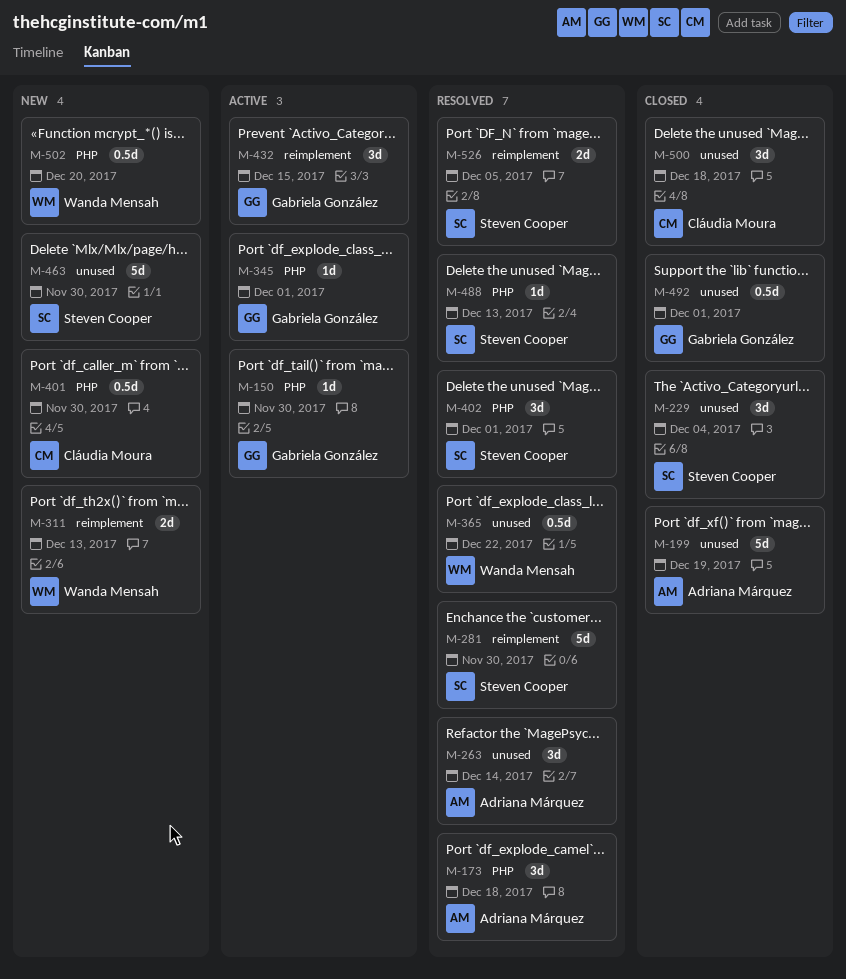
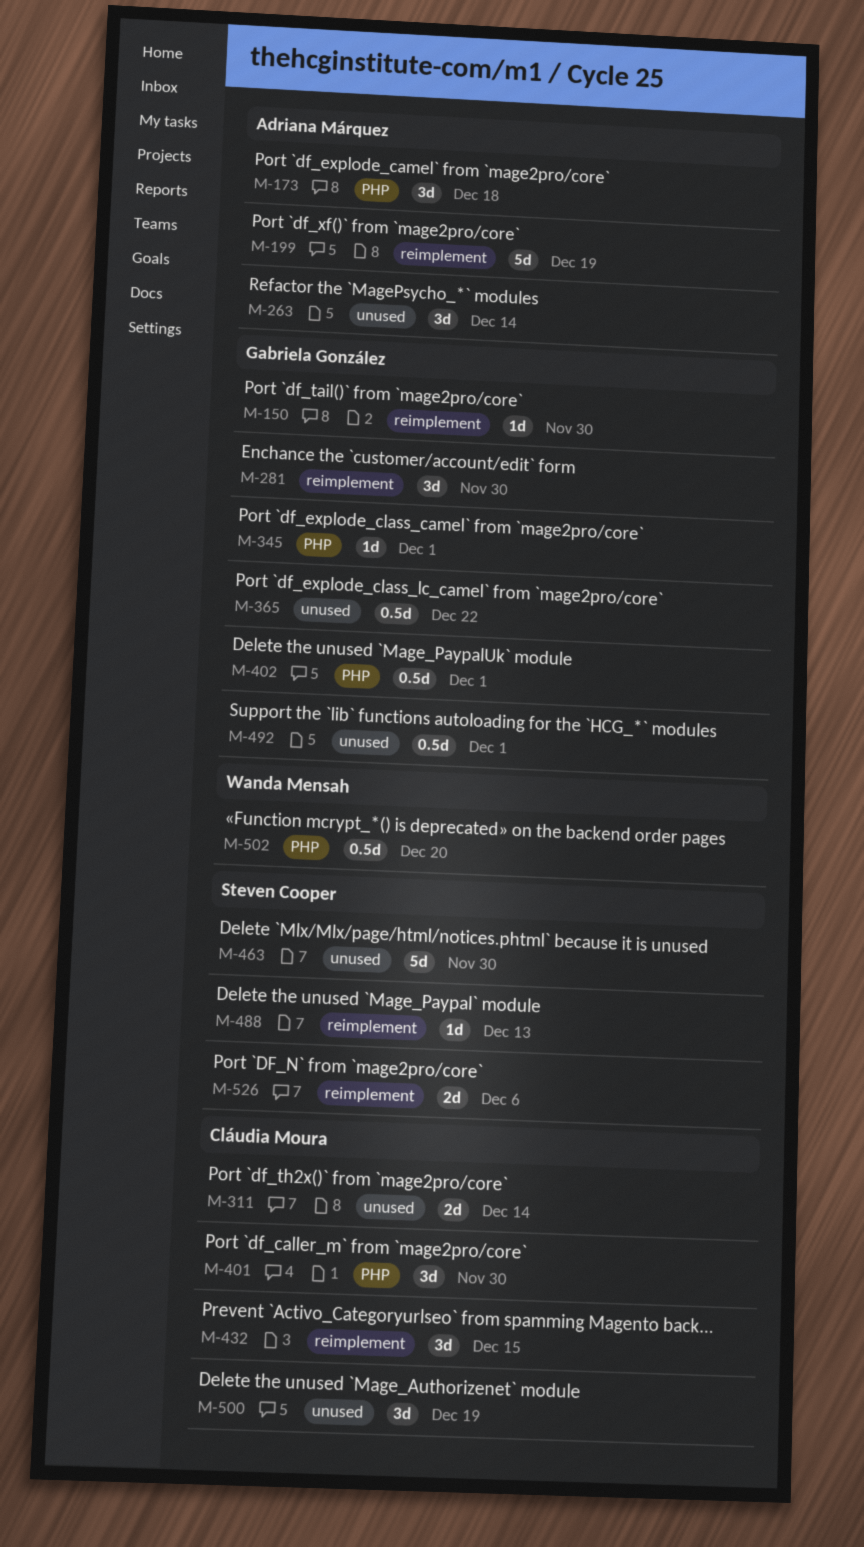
M-150, label: PHP -> reimplement
M-199, label: unused -> reimplement
M-229: present -> none
M-281, owner: Steven Cooper -> Gabriela González
M-281, estimate: 5d -> 3d
M-311, owner: Wanda Mensah -> Cláudia Moura
M-311, label: reimplement -> unused
M-311, due: Dec 13 -> Dec 14
M-365, owner: Wanda Mensah -> Gabriela González
M-401, estimate: 0.5d -> 3d
M-402, owner: Steven Cooper -> Gabriela González
M-402, estimate: 3d -> 0.5d
M-432, owner: Gabriela González -> Cláudia Moura
M-488, label: PHP -> reimplement
M-500, due: Dec 18 -> Dec 19
M-526, due: Dec 5 -> Dec 6

